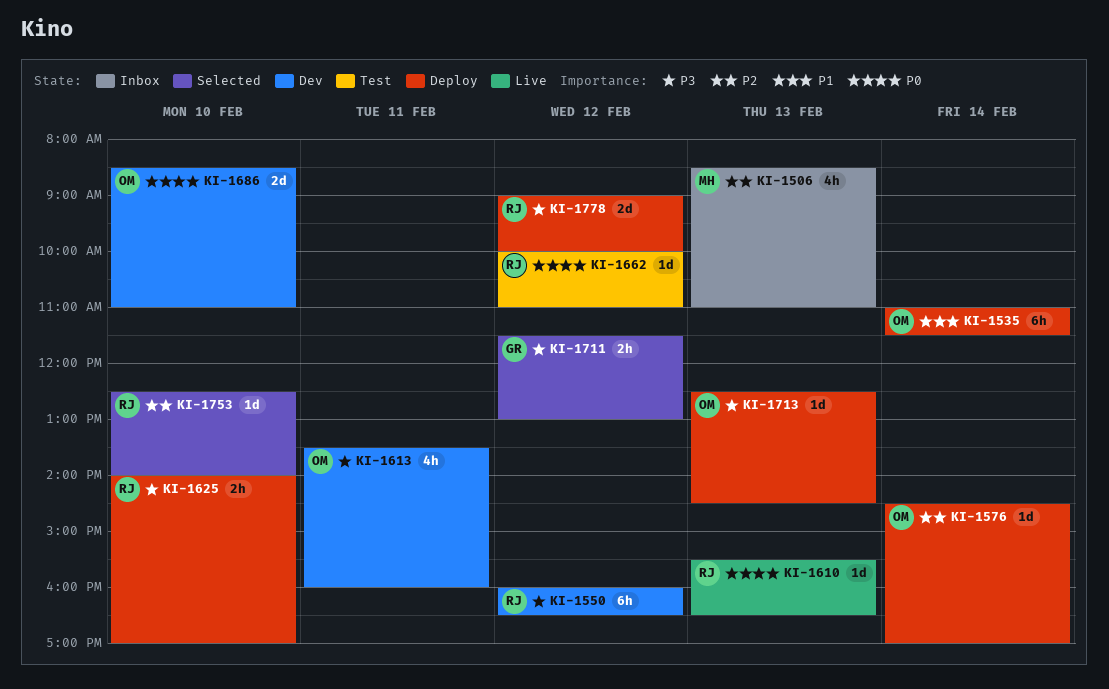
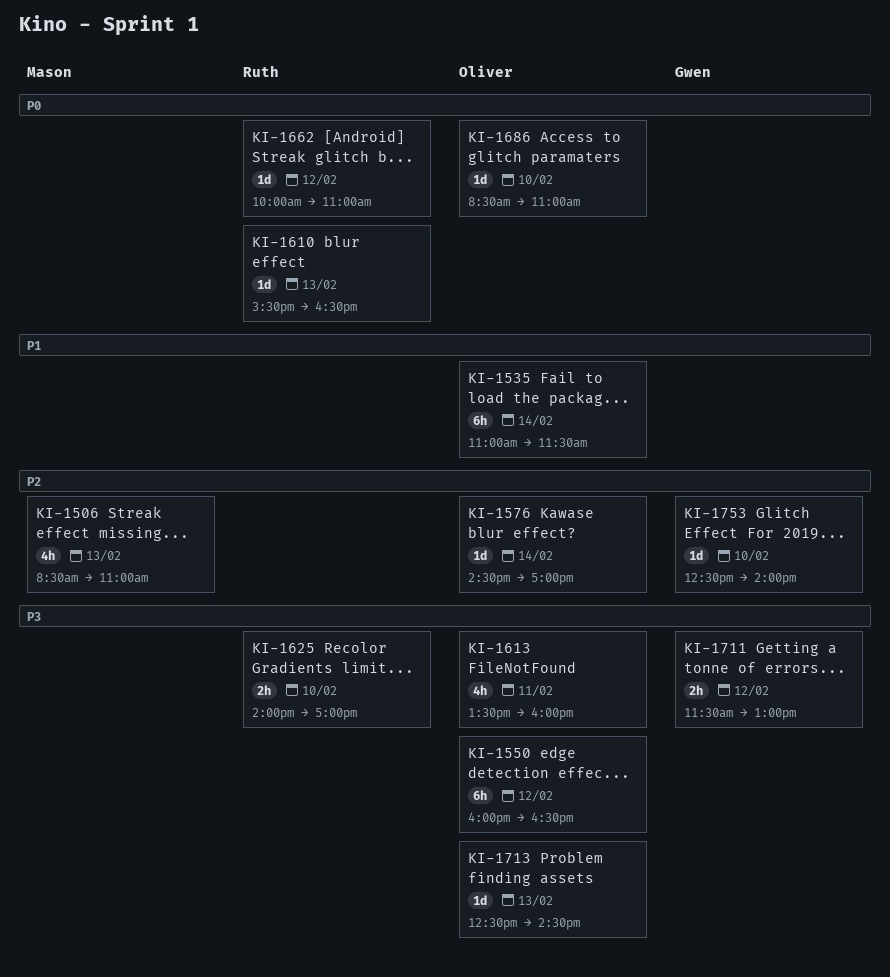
KI-1550, owner: Ruth -> Oliver
KI-1686, estimate: 2d -> 1d
KI-1753, owner: Ruth -> Gwen
KI-1778: present -> none

